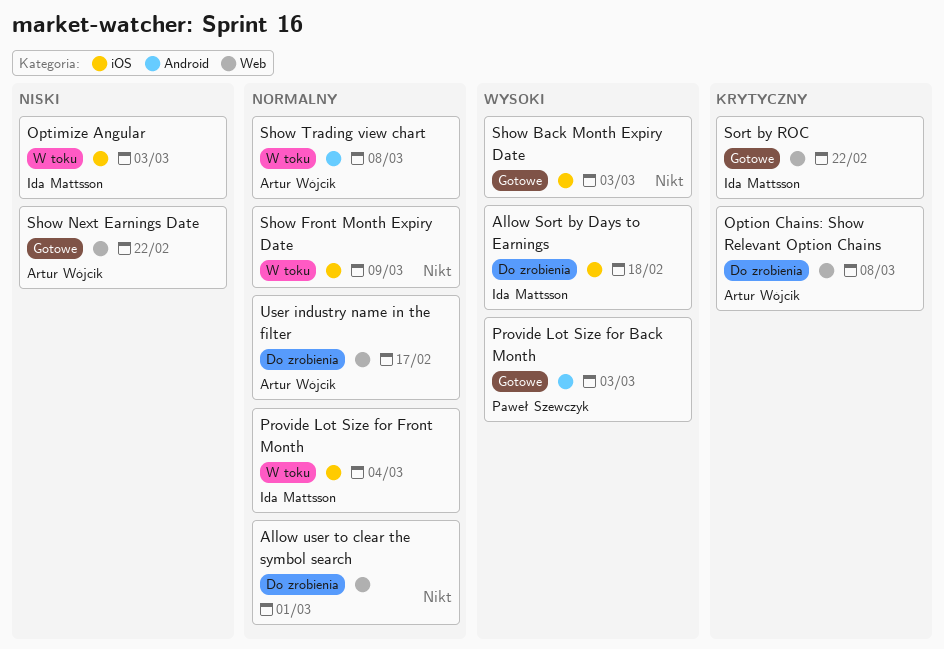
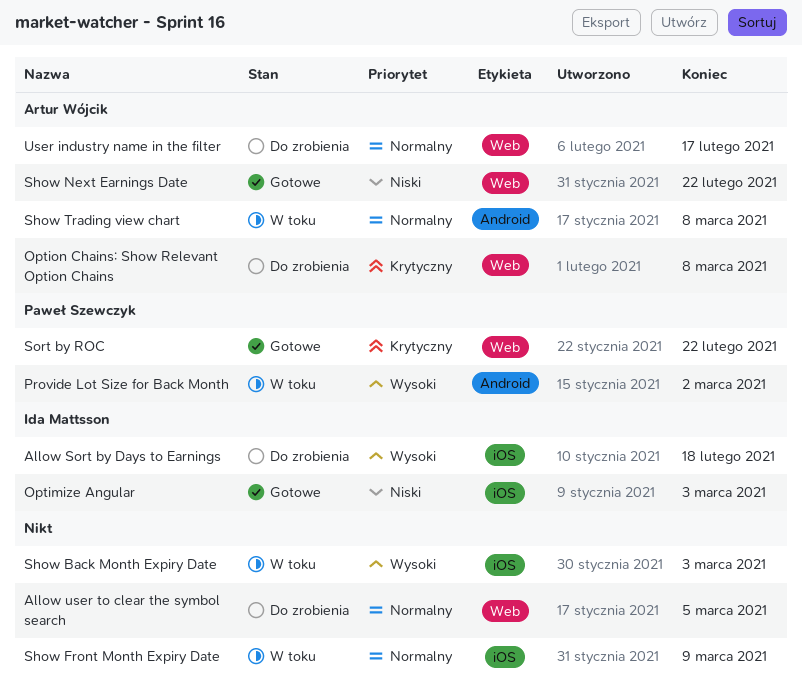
Allow user to clear the symbol search, due: Mar 1 -> Mar 5
Optimize Angular, status: W toku -> Gotowe
Provide Lot Size for Back Month, status: Gotowe -> W toku
Provide Lot Size for Back Month, due: Mar 3 -> Mar 2
Provide Lot Size for Front Month: present -> none
Show Back Month Expiry Date, status: Gotowe -> W toku
Sort by ROC, owner: Ida Mattsson -> Paweł Szewczyk

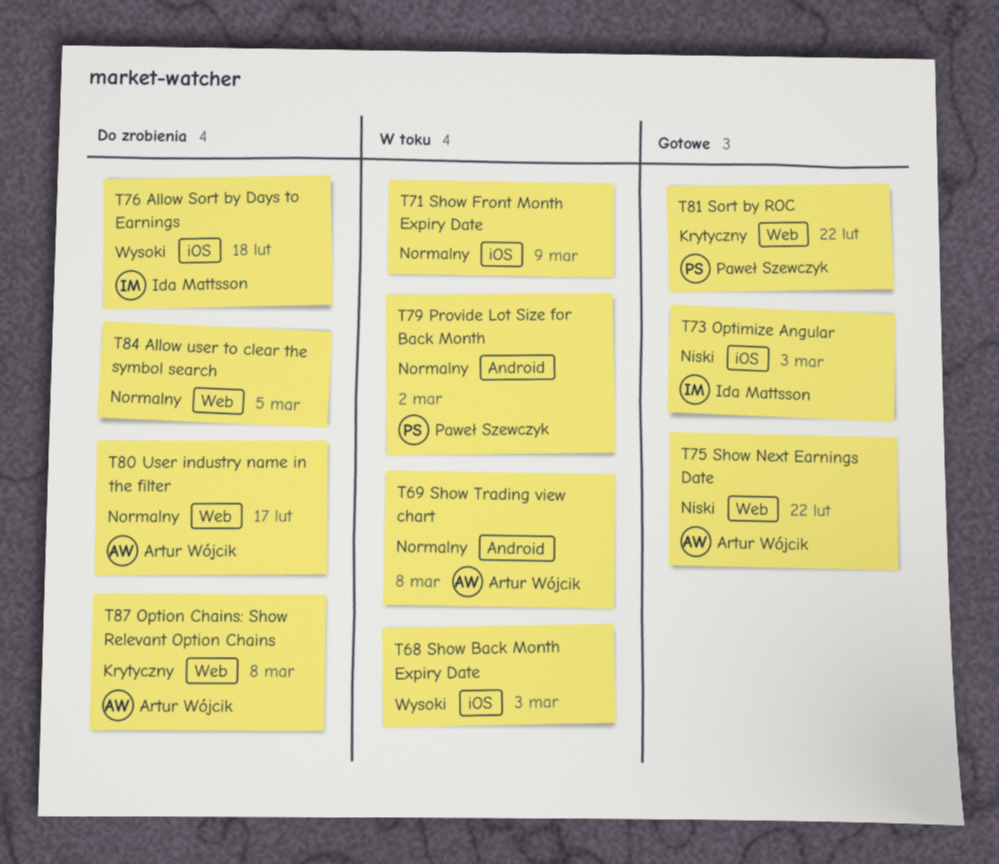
Provide Lot Size for Back Month, priority: Wysoki -> Normalny

